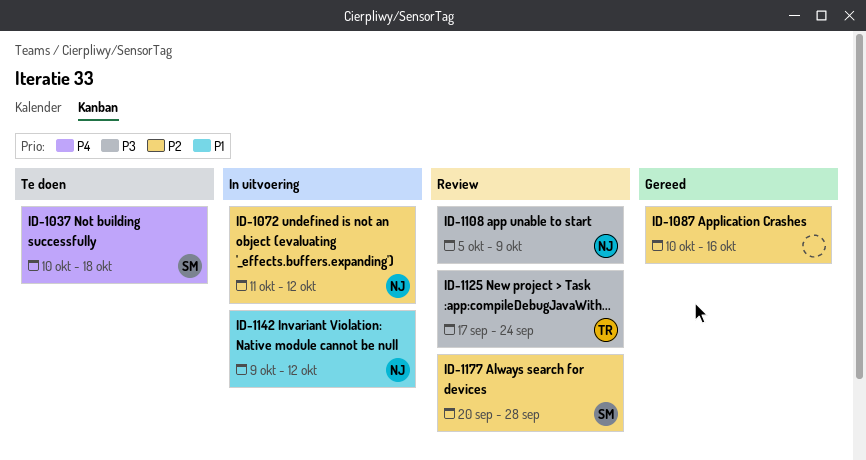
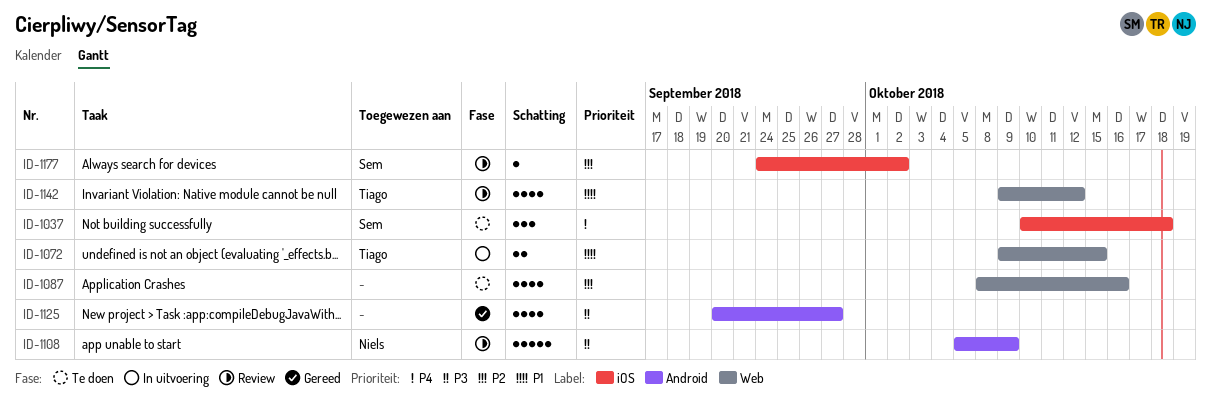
ID-1072, owner: Niels -> Tiago
ID-1072, priority: P2 -> P1
ID-1072, start: Oct 11 -> Oct 9
ID-1072, due: Oct 12 -> Oct 15
ID-1087, status: Gereed -> Te doen
ID-1087, start: Oct 10 -> Oct 8
ID-1125, status: Review -> Gereed
ID-1125, owner: Tiago -> none
ID-1125, start: Sep 17 -> Sep 20
ID-1125, due: Sep 24 -> Sep 27
ID-1142, status: In uitvoering -> Review
ID-1142, owner: Niels -> Tiago
ID-1177, start: Sep 20 -> Sep 24
ID-1177, due: Sep 28 -> Oct 2

